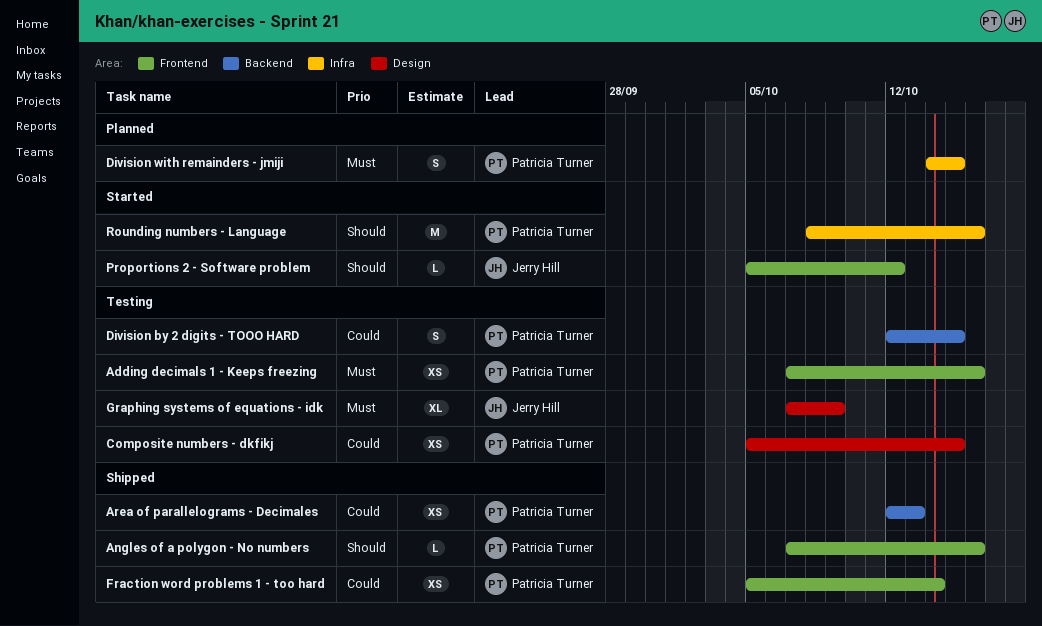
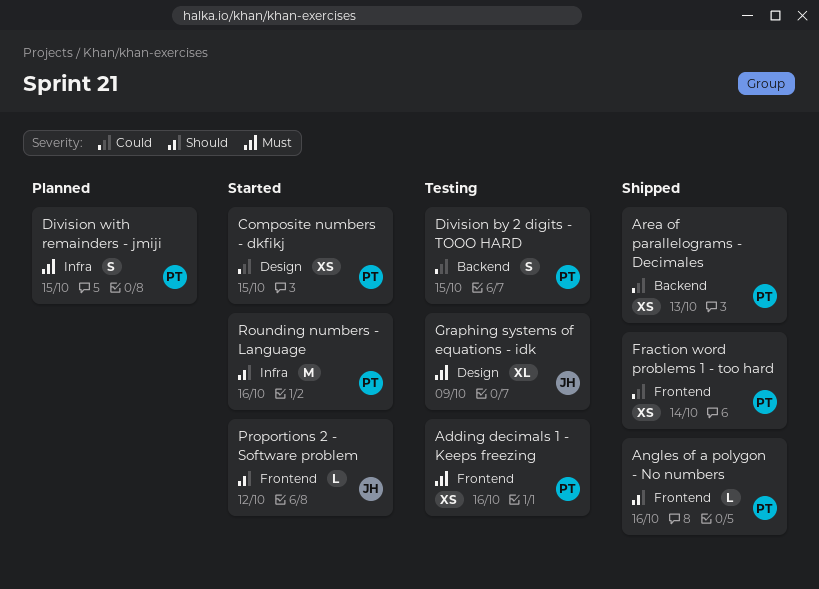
Composite numbers - dkfikj, status: Testing -> Started

